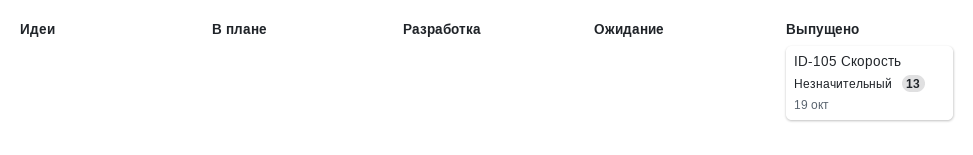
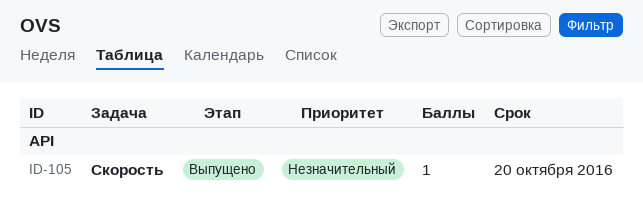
ID-105, estimate: 13 -> 1
ID-105, due: Oct 19 -> Oct 20

